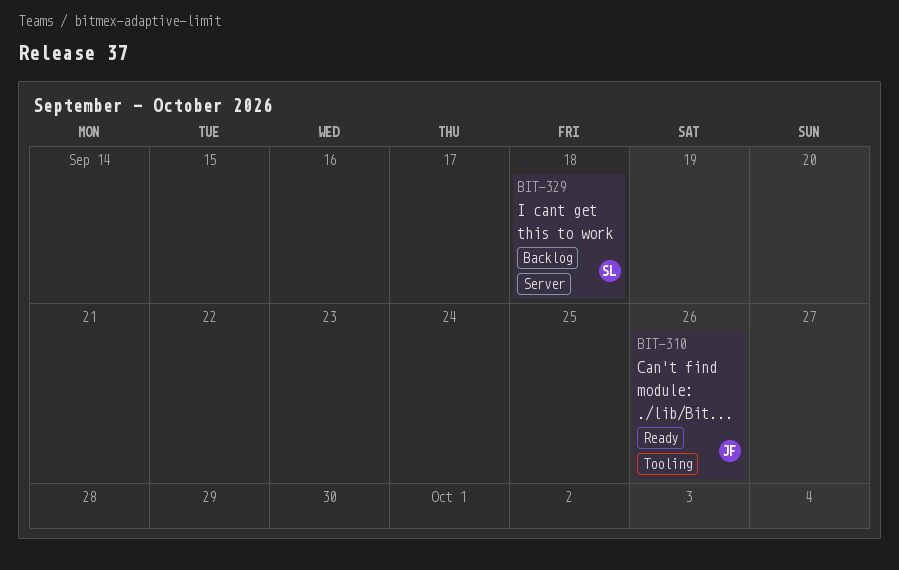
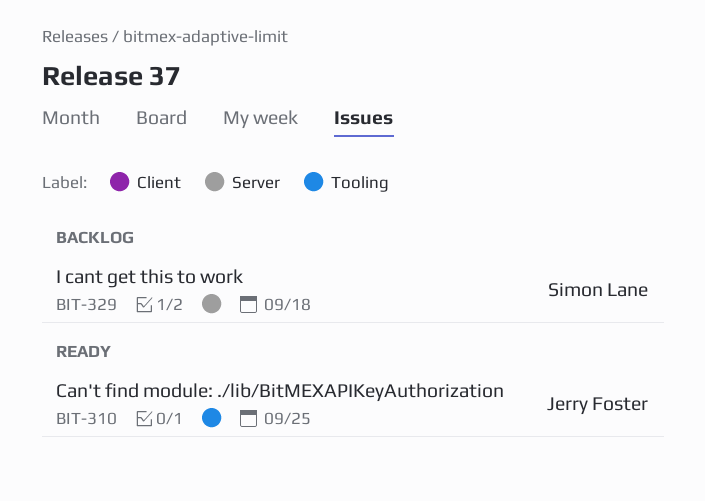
BIT-310, due: Sep 26 -> Sep 25

